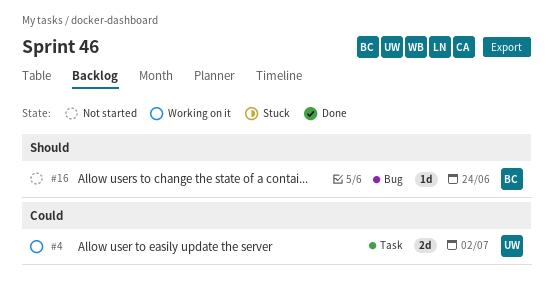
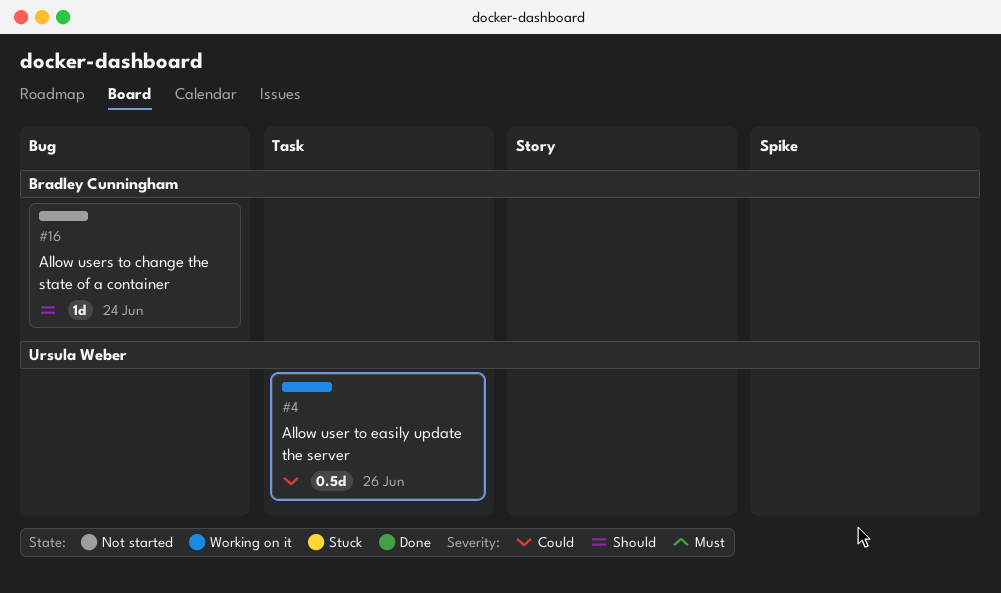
#4, estimate: 2d -> 0.5d
#4, due: Jul 2 -> Jun 26

